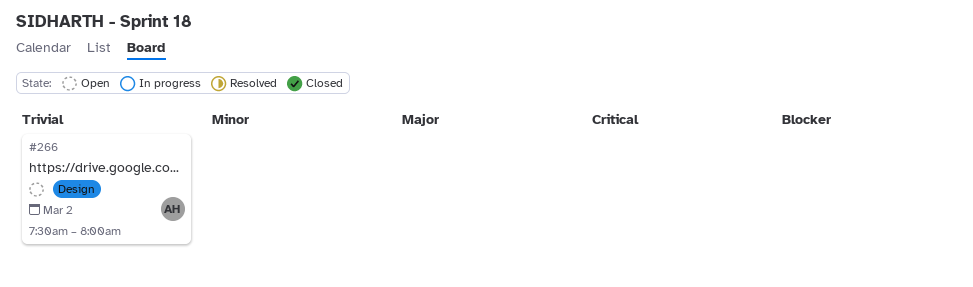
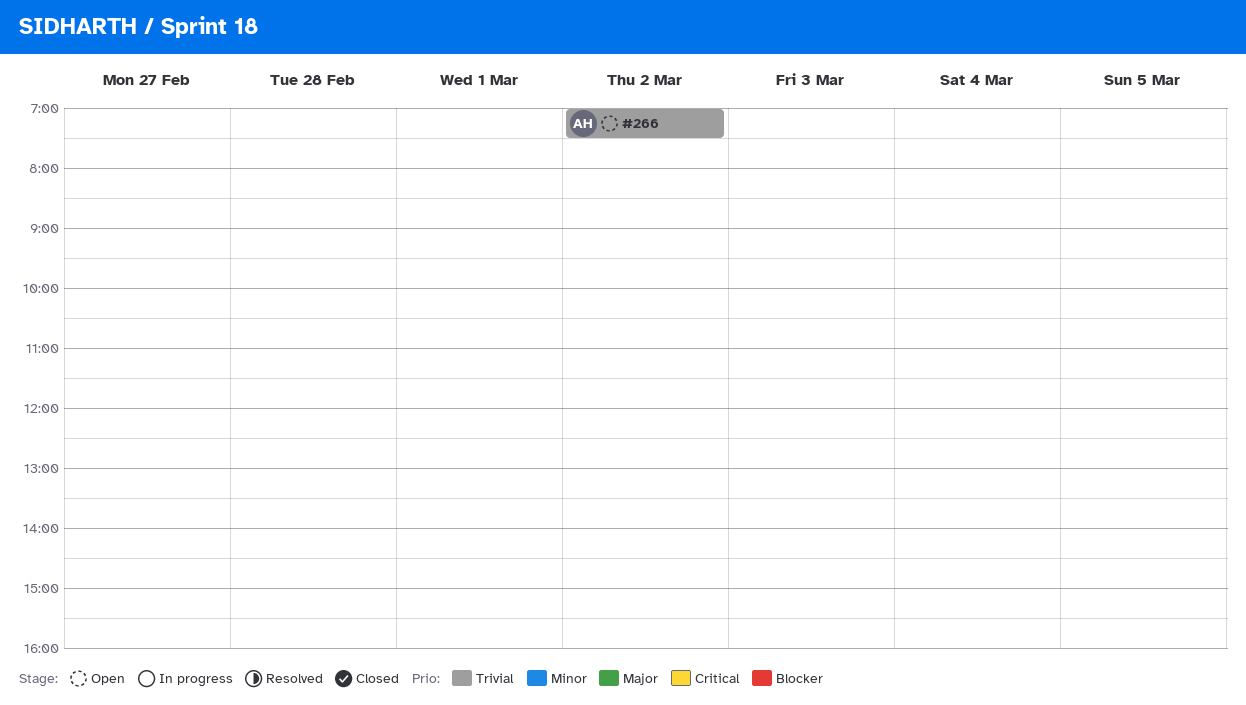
#266, begins: 07:30 -> 07:00
#266, ends: 08:00 -> 07:30

